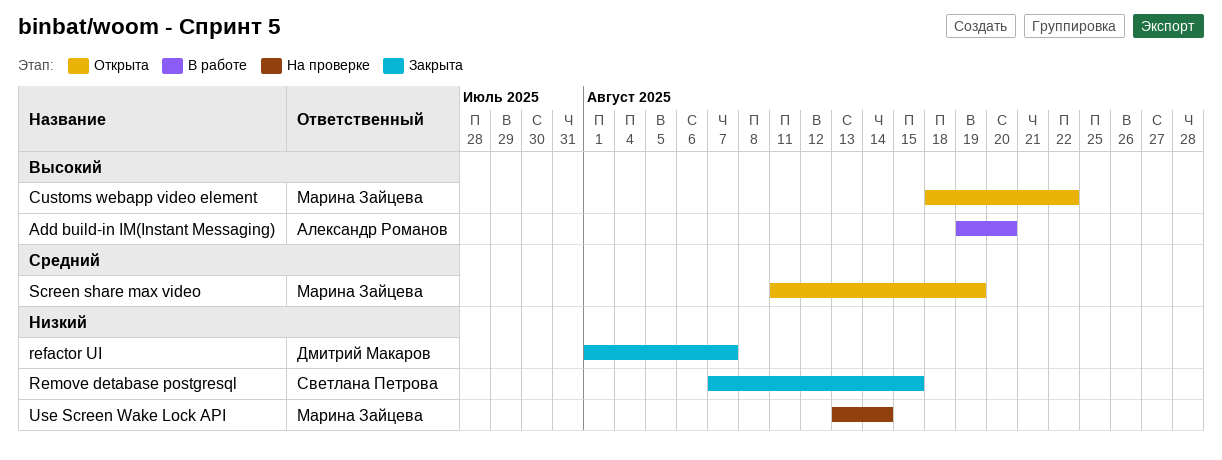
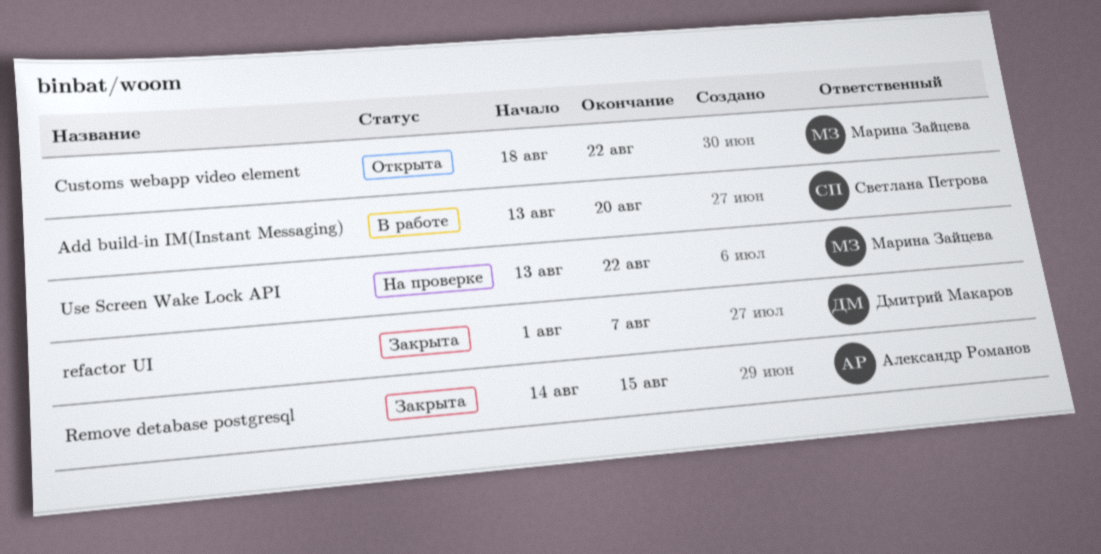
Add build-in IM(Instant Messaging), owner: Александр Романов -> Светлана Петрова
Add build-in IM(Instant Messaging), start: Aug 19 -> Aug 13
Remove detabase postgresql, owner: Светлана Петрова -> Александр Романов
Remove detabase postgresql, start: Aug 7 -> Aug 14
Screen share max video: present -> none
Use Screen Wake Lock API, due: Aug 14 -> Aug 22

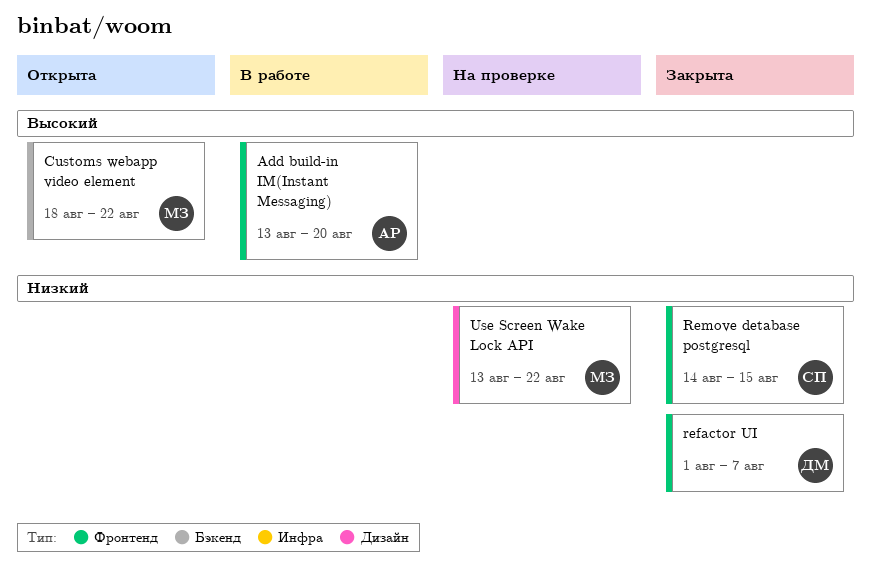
Add build-in IM(Instant Messaging), owner: Светлана Петрова -> Александр Романов
Remove detabase postgresql, owner: Александр Романов -> Светлана Петрова

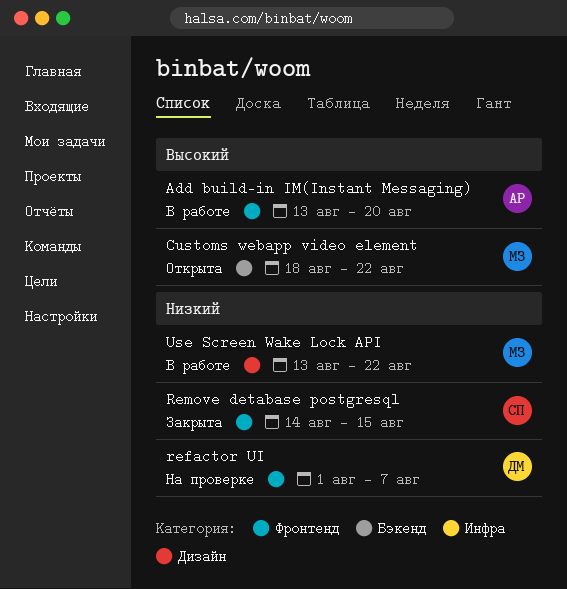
refactor UI, status: Закрыта -> На проверке
Use Screen Wake Lock API, status: На проверке -> В работе

